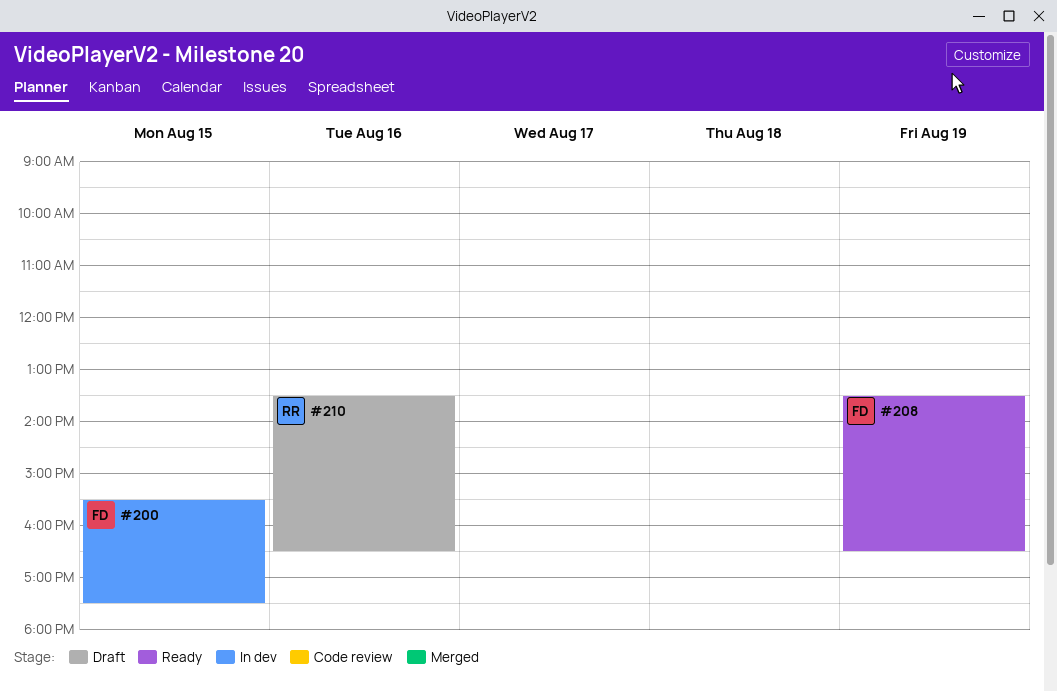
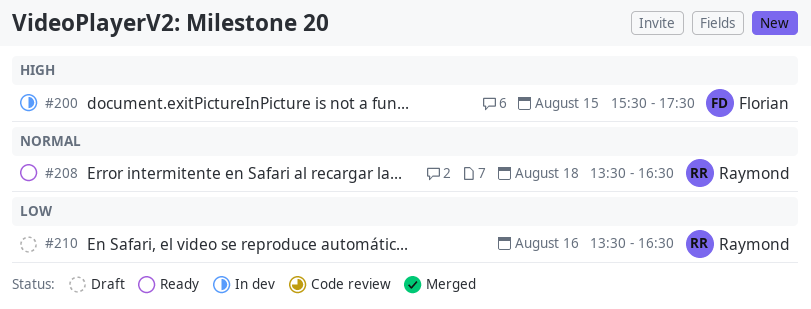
#208, owner: Florian -> Raymond
#208, day: Aug 19 -> Aug 18

